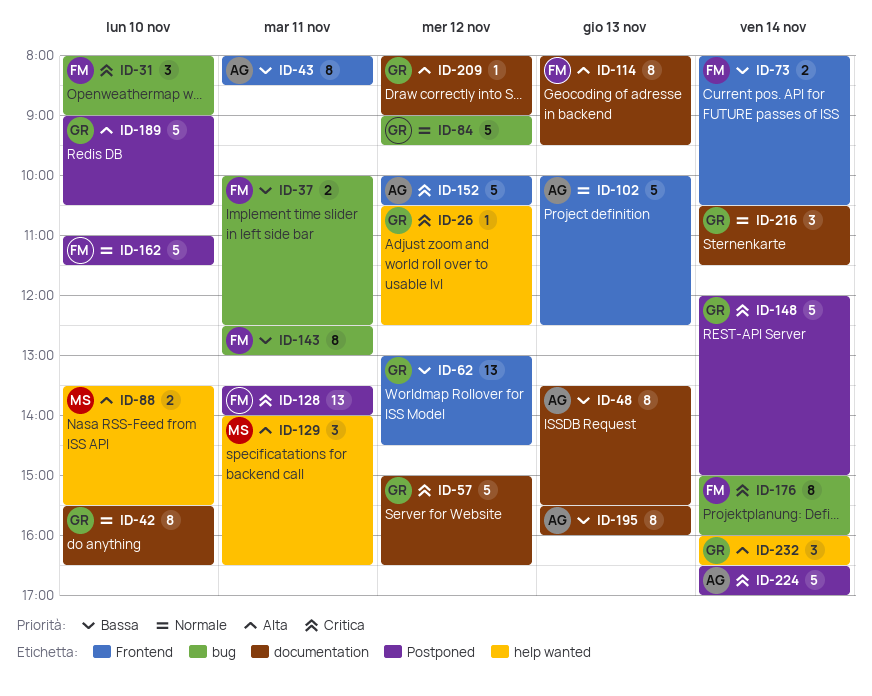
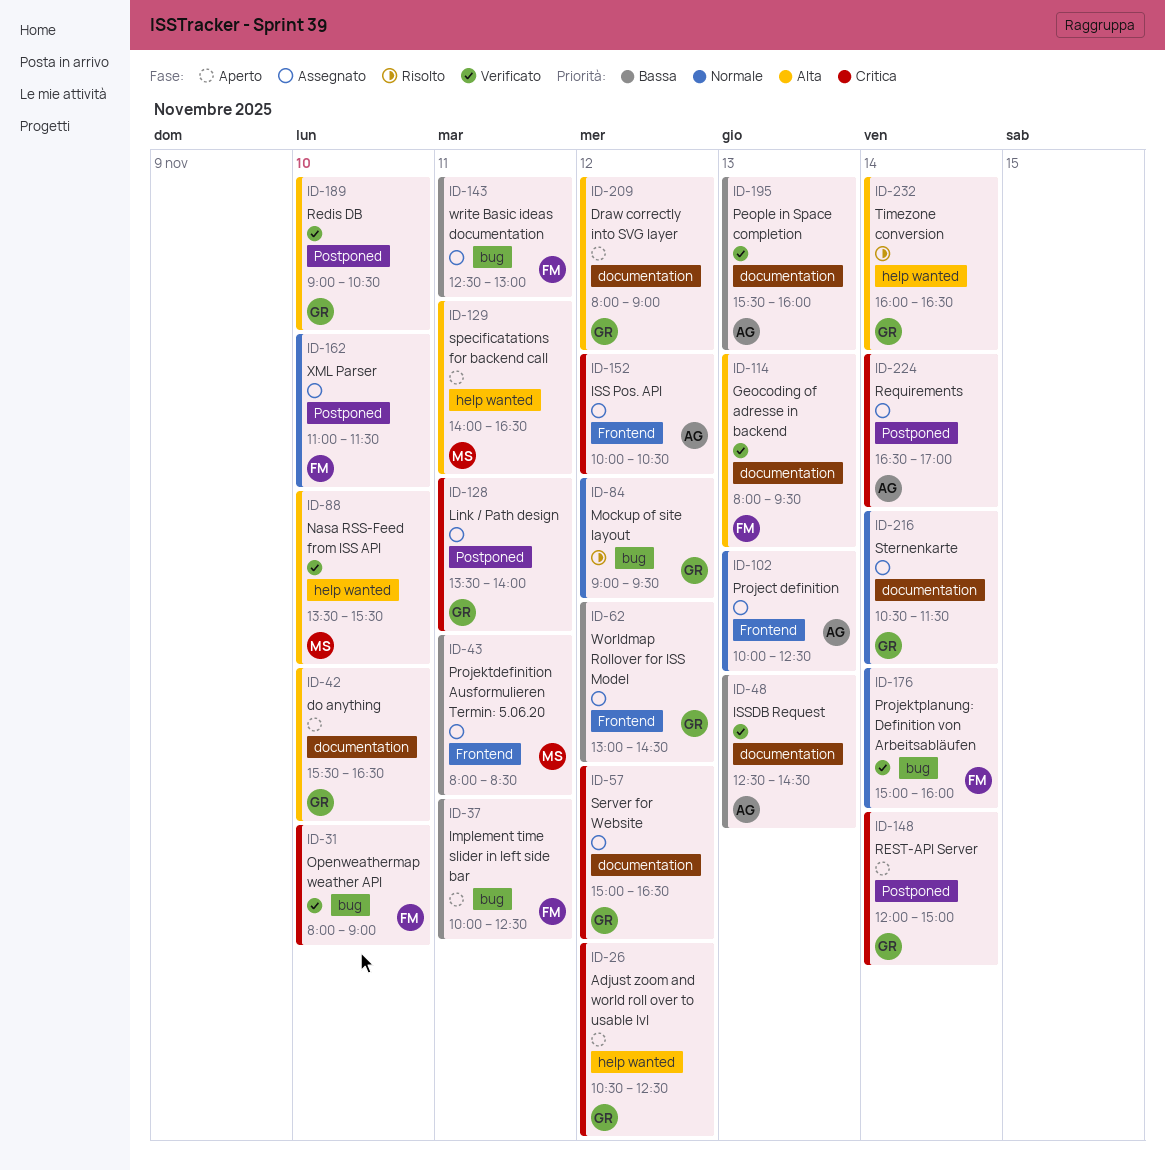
ID-42, priority: Normale -> Alta
ID-43, owner: AG -> MS
ID-48, begins: 13:30 -> 12:30
ID-48, ends: 15:30 -> 14:30
ID-73: present -> none
ID-128, owner: FM -> GR
ID-176, priority: Critica -> Normale

